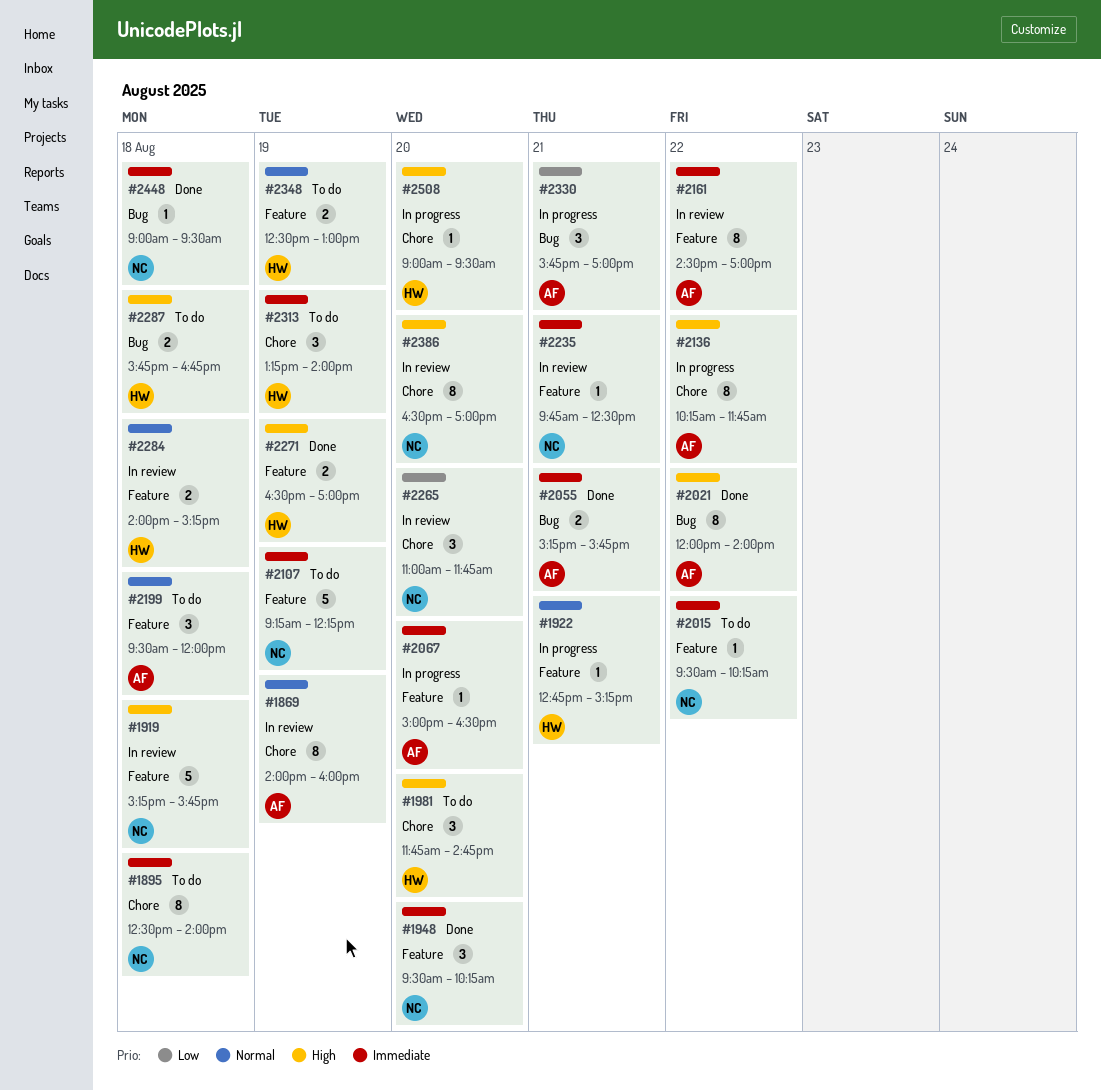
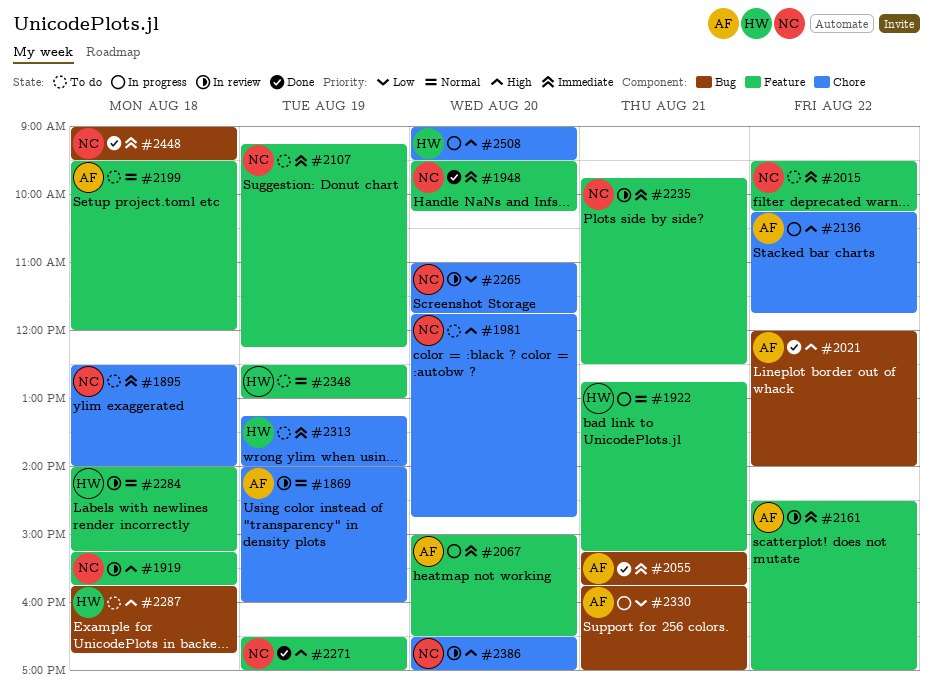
#1981, owner: HW -> NC
#2271, owner: HW -> NC

